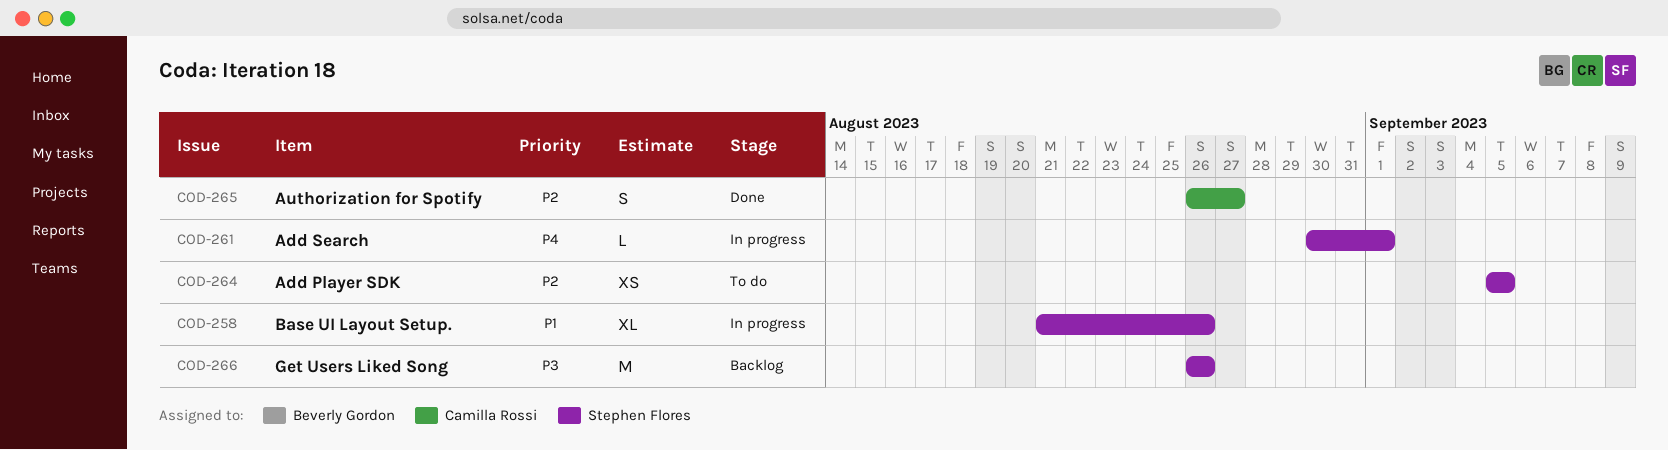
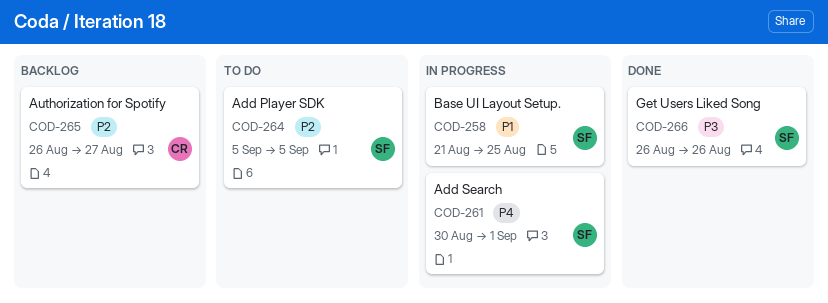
COD-258, due: Aug 26 -> Aug 25
COD-265, status: Done -> Backlog
COD-266, status: Backlog -> Done

